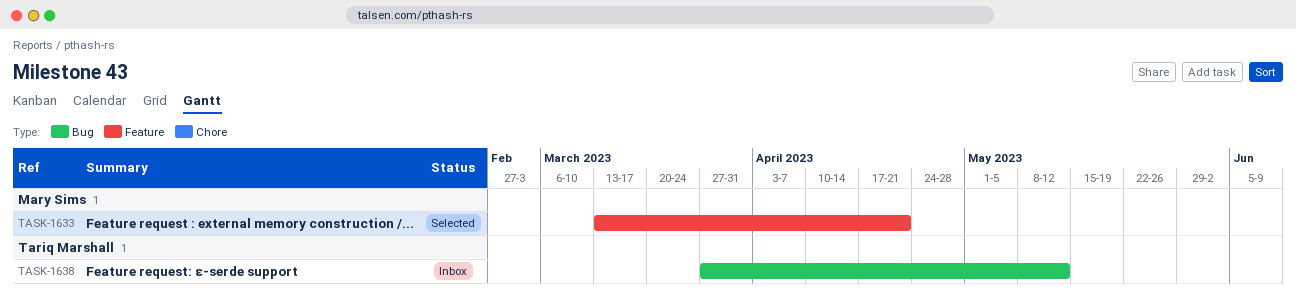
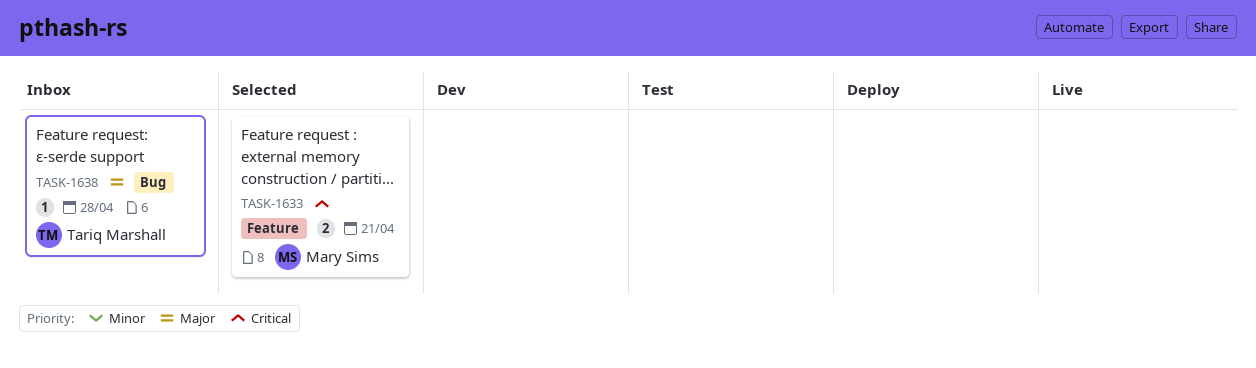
TASK-1638, due: May 12 -> Apr 28

